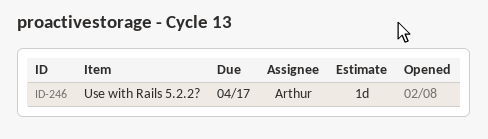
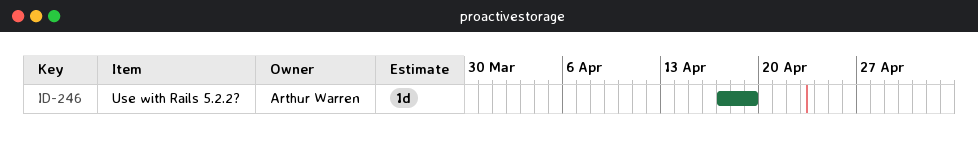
ID-246, due: Apr 17 -> Apr 19

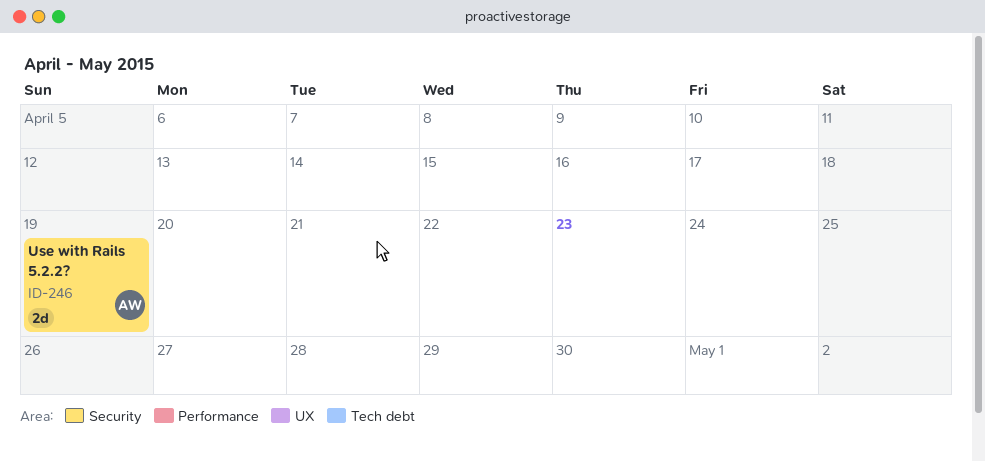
ID-246, estimate: 1d -> 2d

